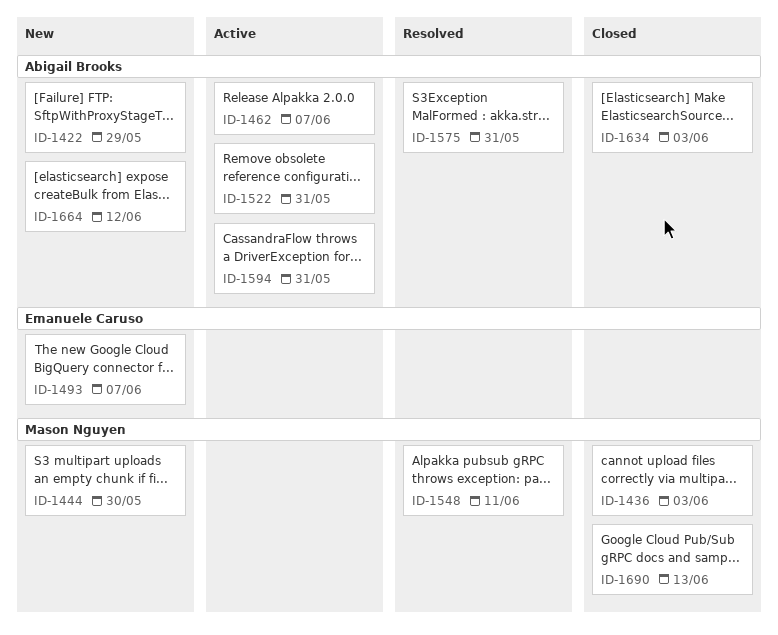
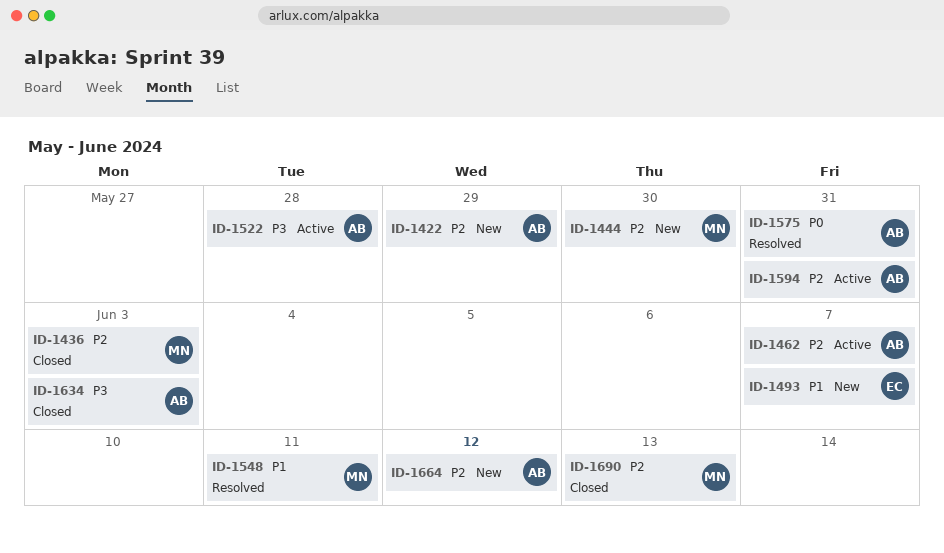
ID-1522, due: May 31 -> May 28

